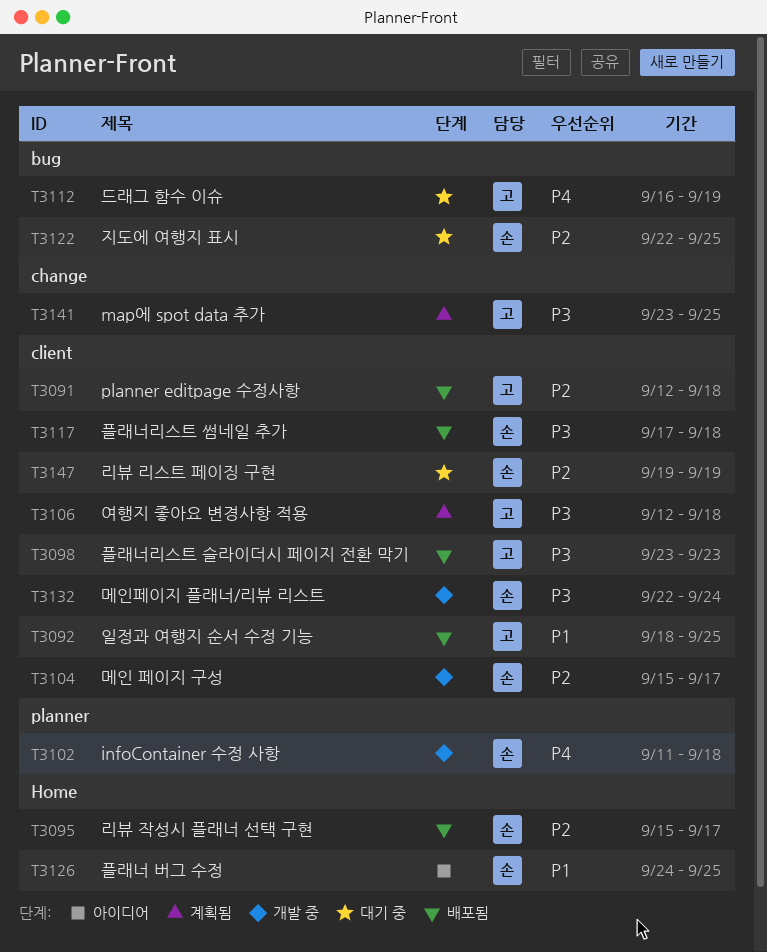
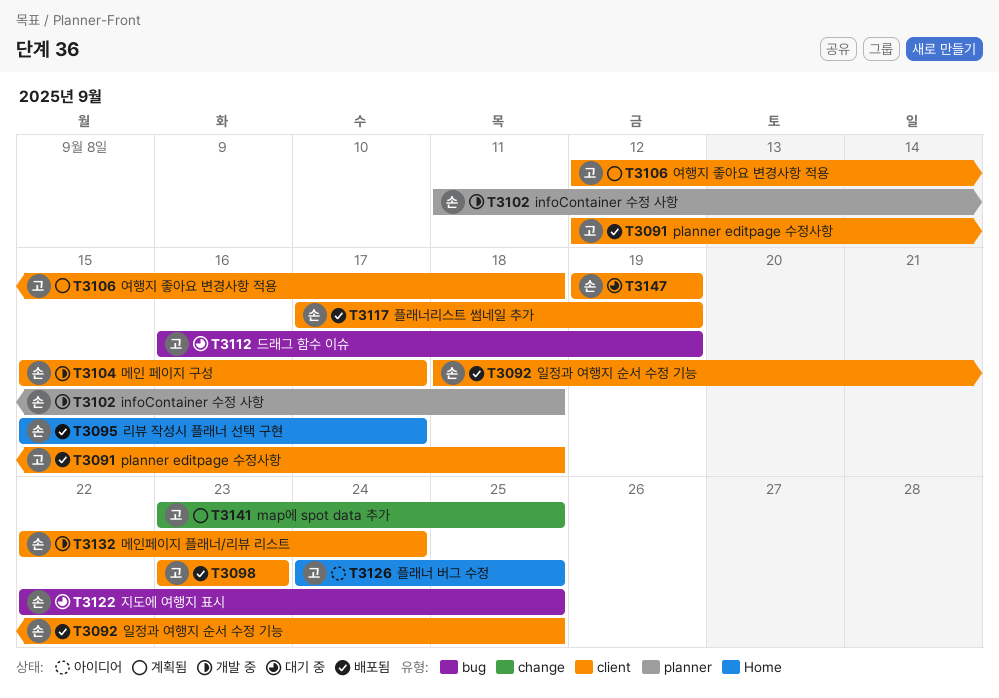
T3092, owner: 고 -> 손
T3117, due: Sep 18 -> Sep 19
T3126, owner: 손 -> 고

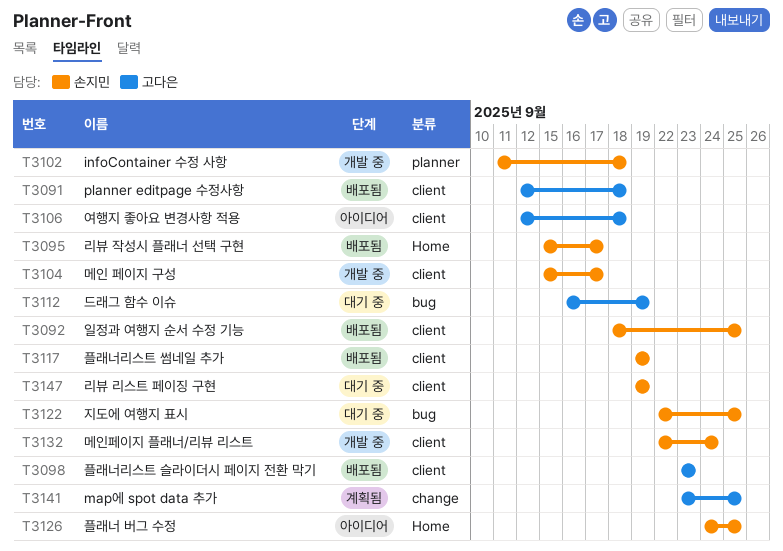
T3106, status: 계획됨 -> 아이디어
T3117, start: Sep 17 -> Sep 19
T3126, owner: 고다은 -> 손지민

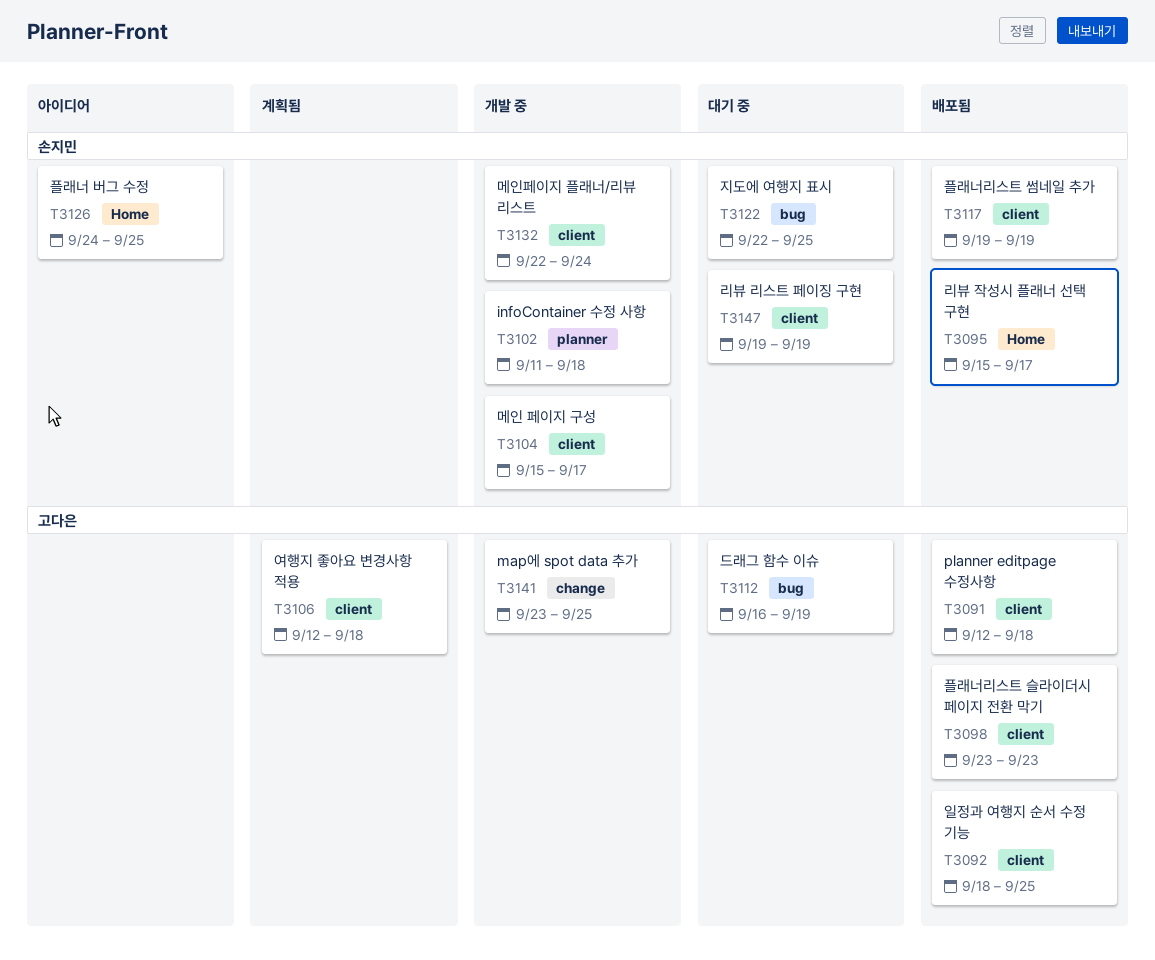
T3092, owner: 손지민 -> 고다은
T3106, status: 아이디어 -> 계획됨
T3141, status: 계획됨 -> 개발 중

